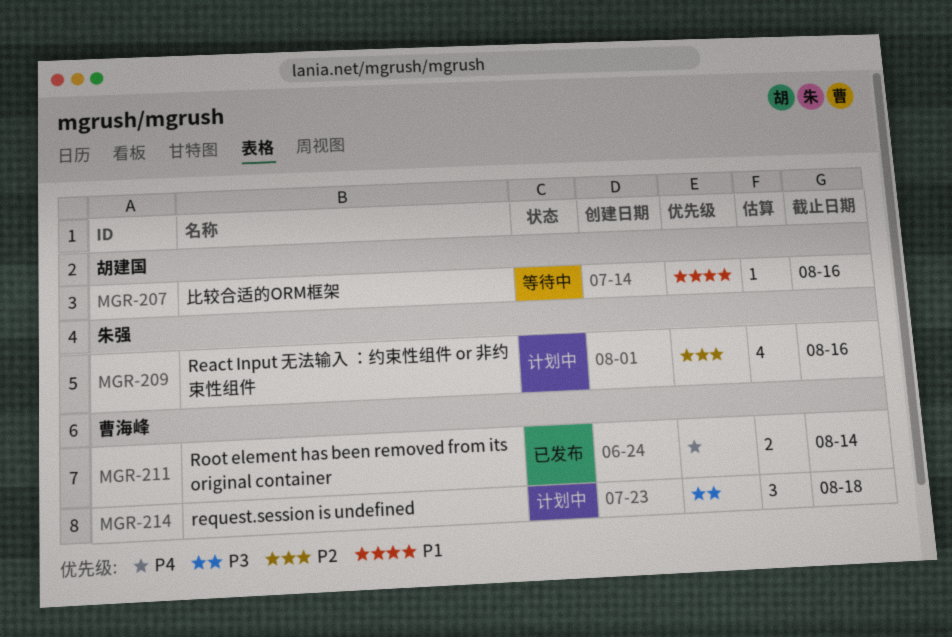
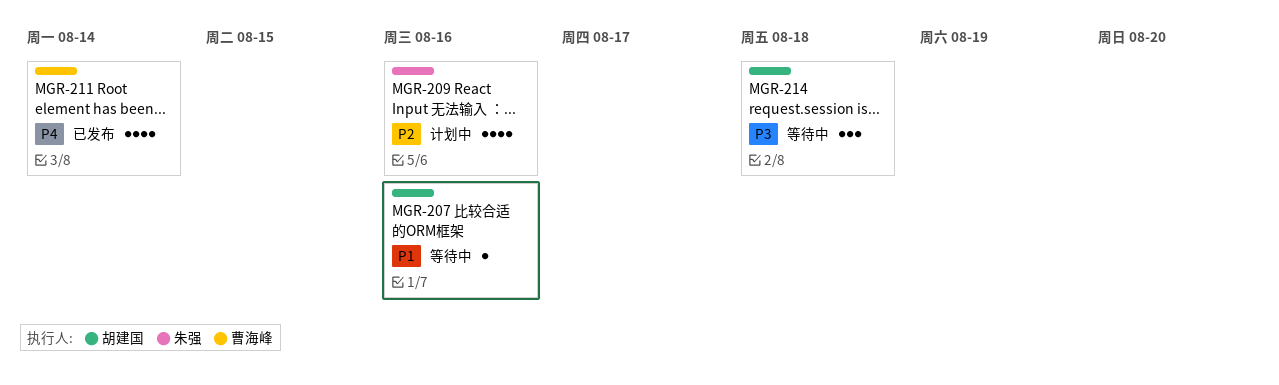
MGR-211, estimate: 2 -> 4
MGR-214, status: 计划中 -> 等待中
MGR-214, owner: 曹海峰 -> 胡建国

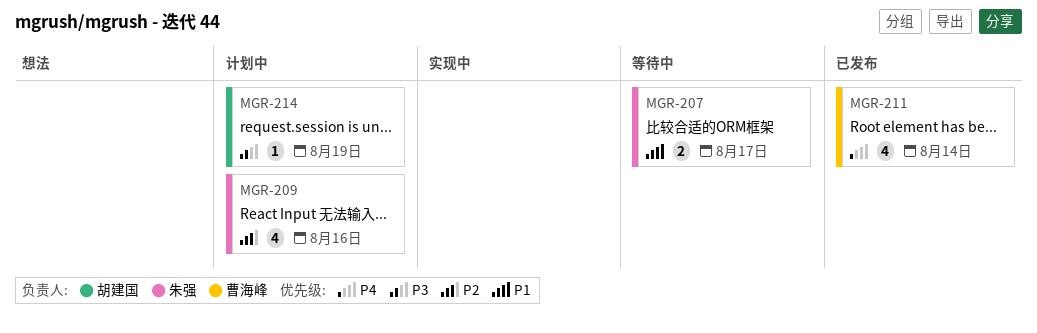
MGR-207, owner: 胡建国 -> 朱强
MGR-207, estimate: 1 -> 2
MGR-207, due: Aug 16 -> Aug 17
MGR-214, status: 等待中 -> 计划中
MGR-214, estimate: 3 -> 1
MGR-214, due: Aug 18 -> Aug 19

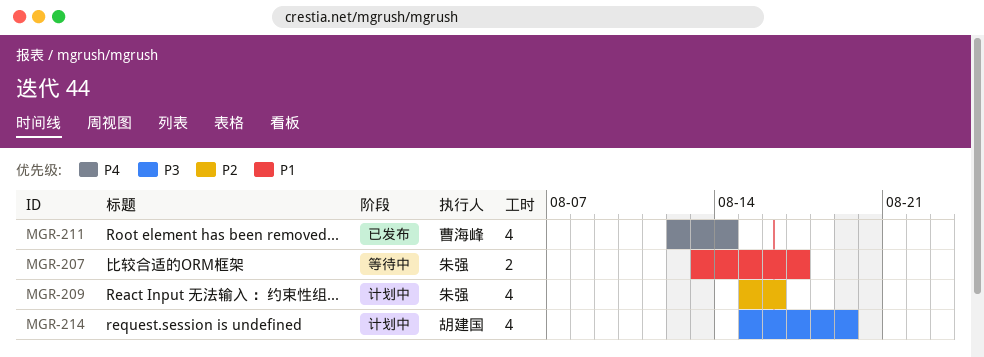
MGR-214, estimate: 1 -> 4

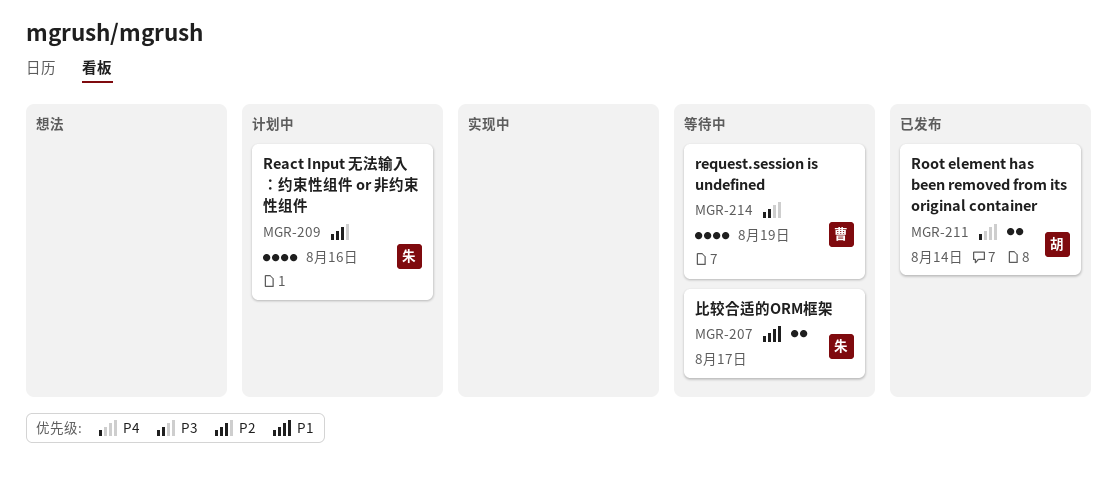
MGR-211, owner: 曹海峰 -> 胡建国
MGR-211, estimate: 4 -> 2
MGR-214, status: 计划中 -> 等待中
MGR-214, owner: 胡建国 -> 曹海峰

